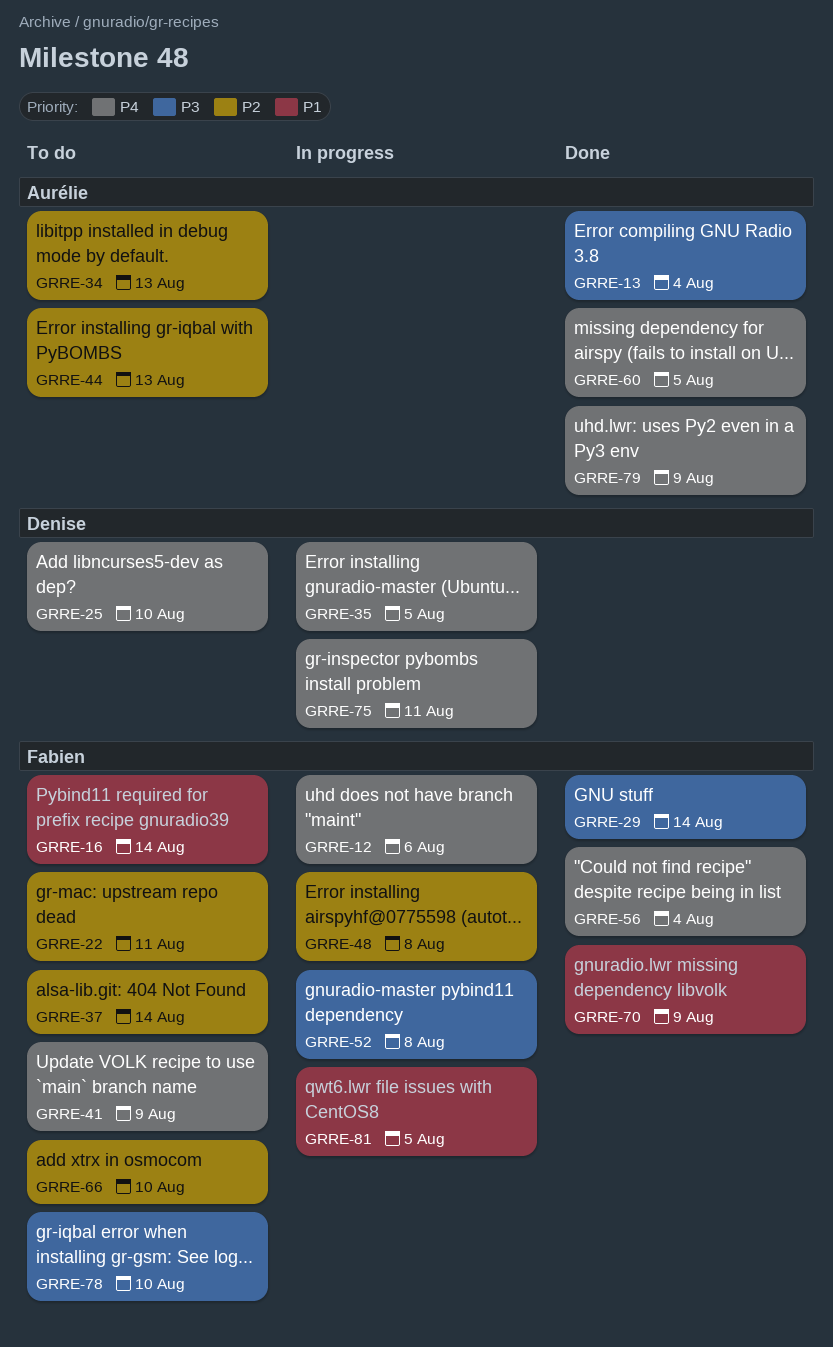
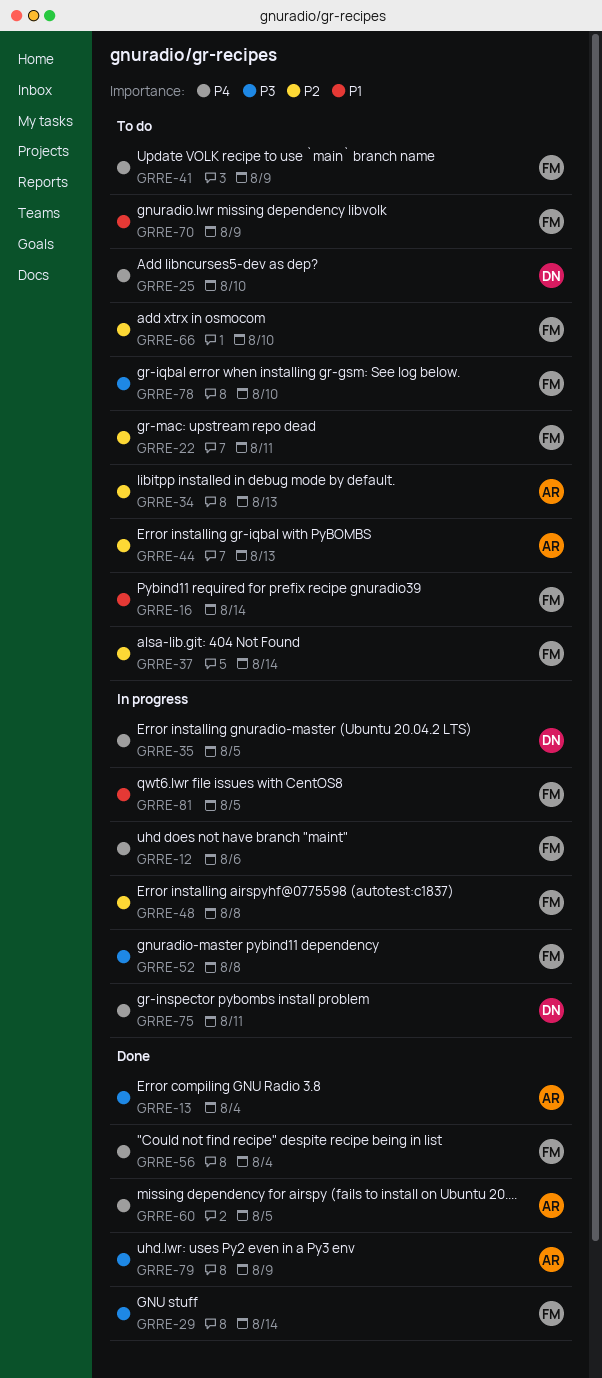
GRRE-70, status: Done -> To do
GRRE-79, priority: P4 -> P3

